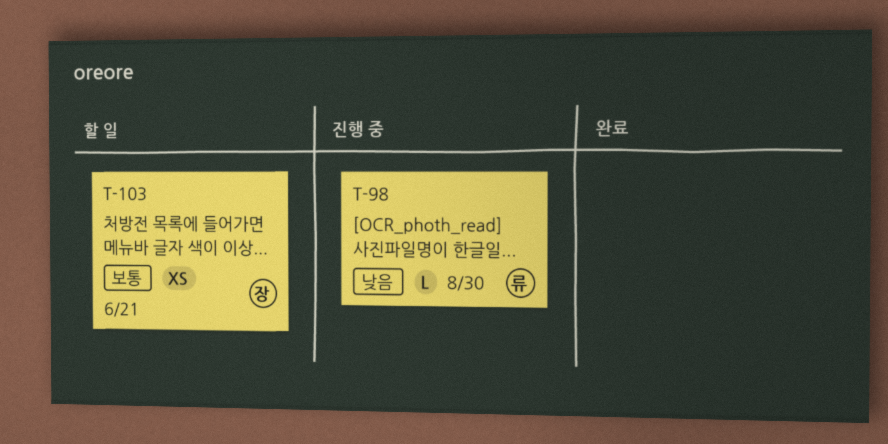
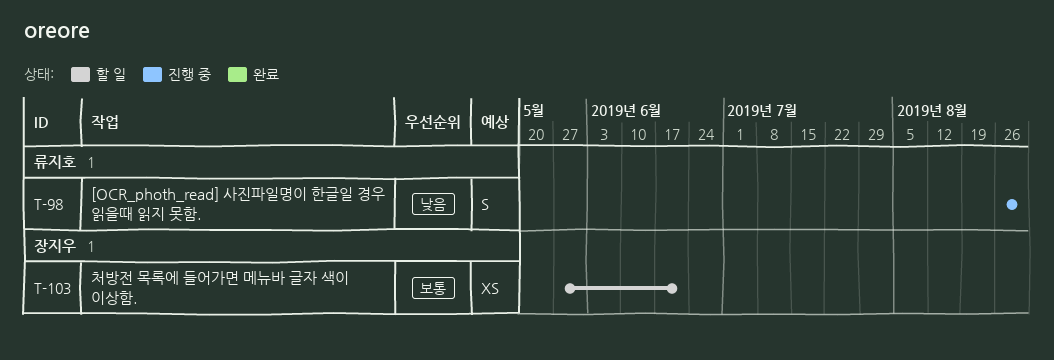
T-98, estimate: L -> S

